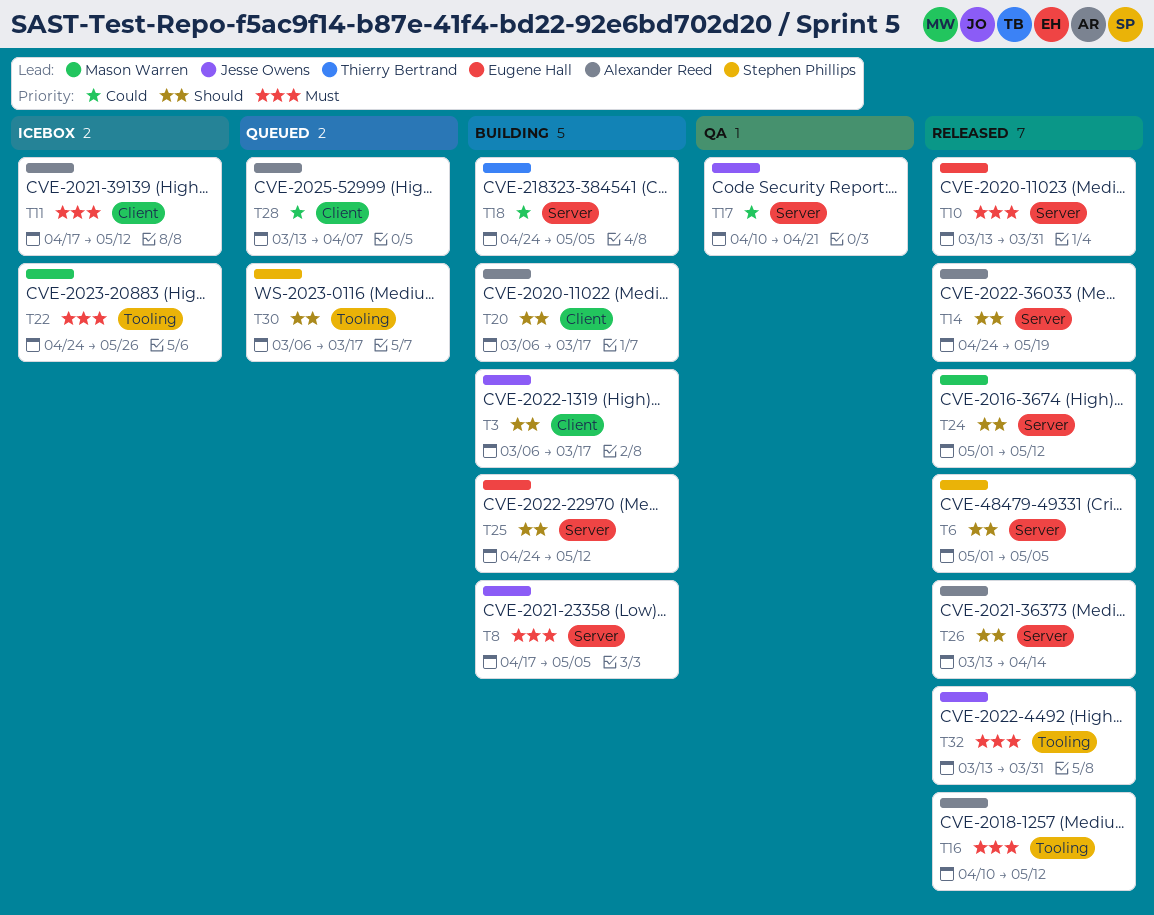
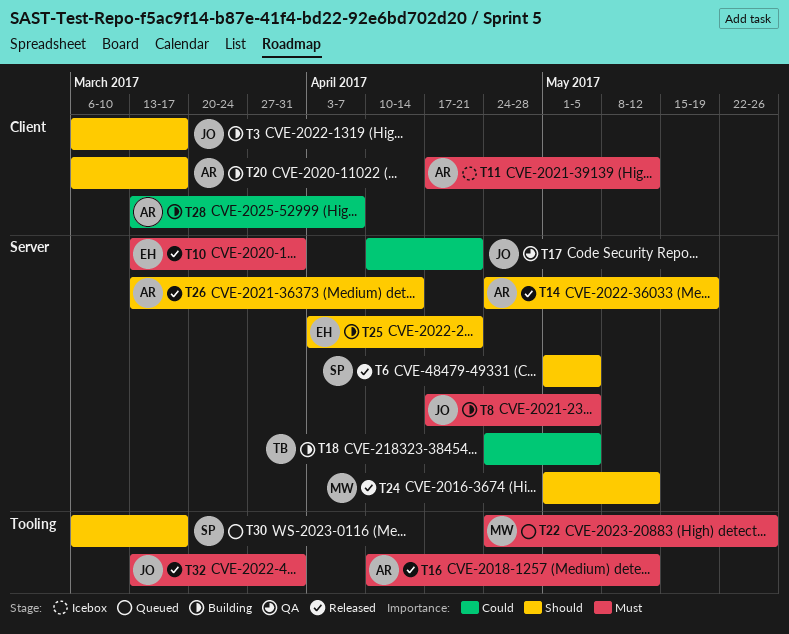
T22, status: Icebox -> Queued
T25, start: Apr 24 -> Apr 3
T25, due: May 12 -> Apr 21
T28, status: Queued -> Building

